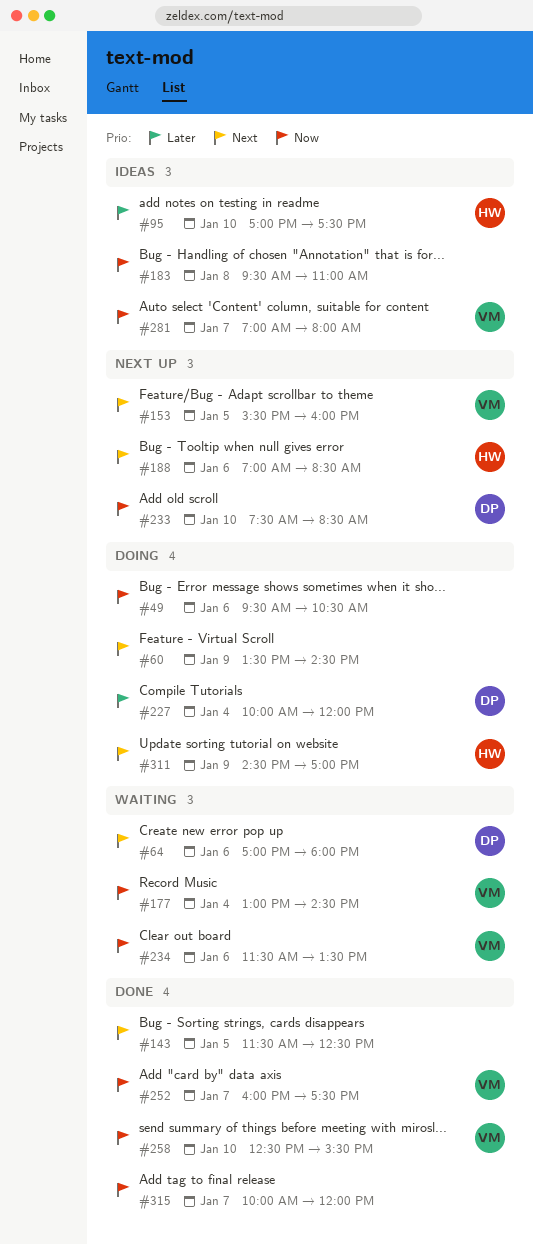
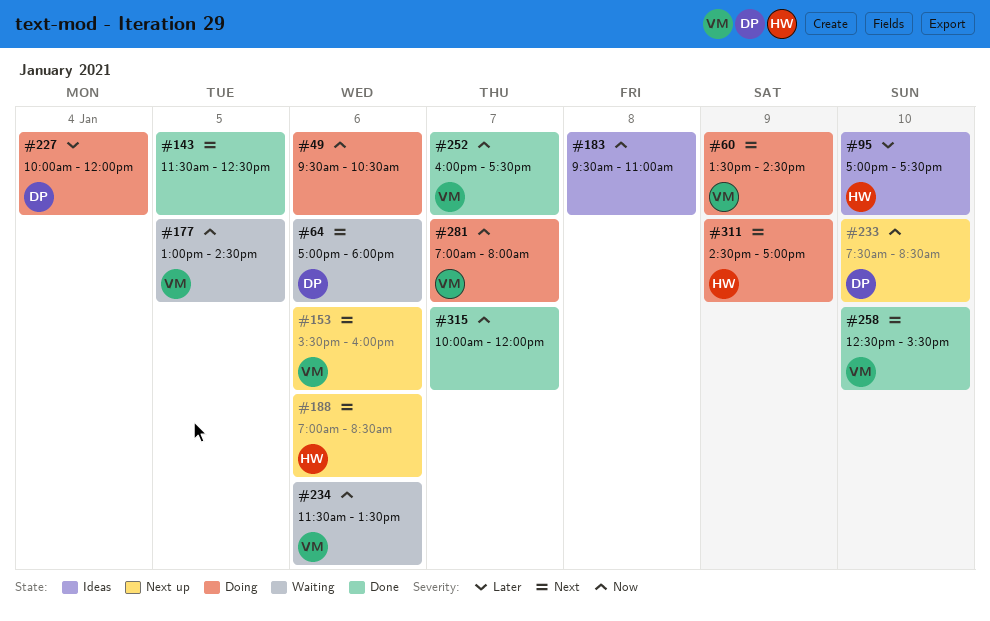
#60, owner: none -> VM
#153, day: Jan 5 -> Jan 6
#177, day: Jan 4 -> Jan 5
#258, priority: Now -> Next
#281, status: Ideas -> Doing

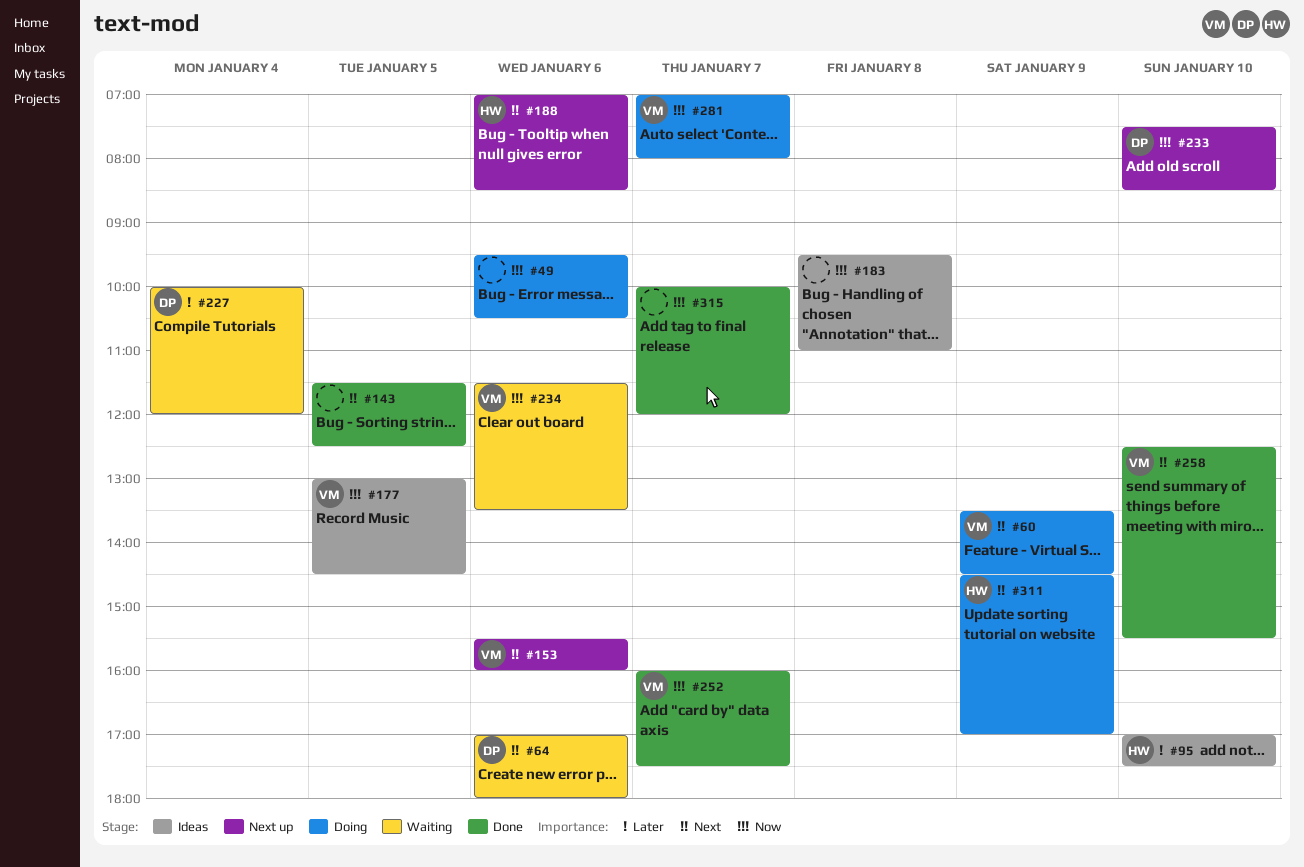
#177, status: Waiting -> Ideas
#227, status: Doing -> Waiting

